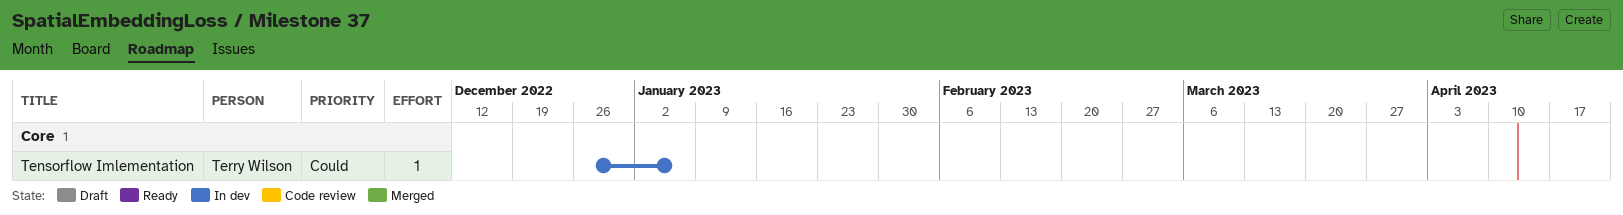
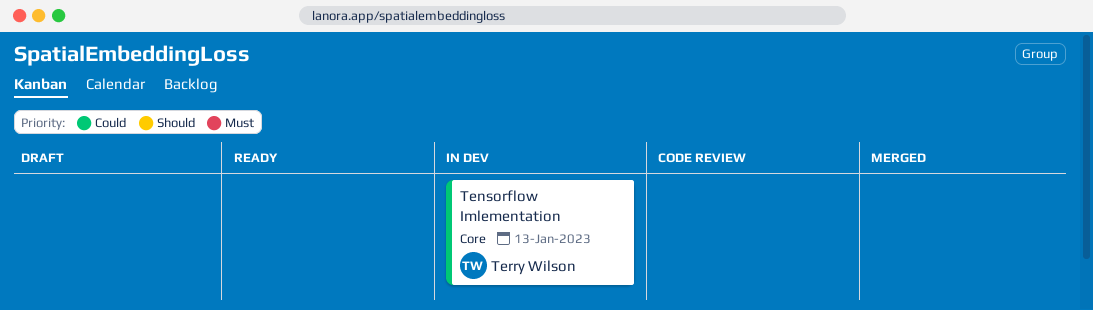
Tensorflow Imlementation, due: Jan 6 -> Jan 13

